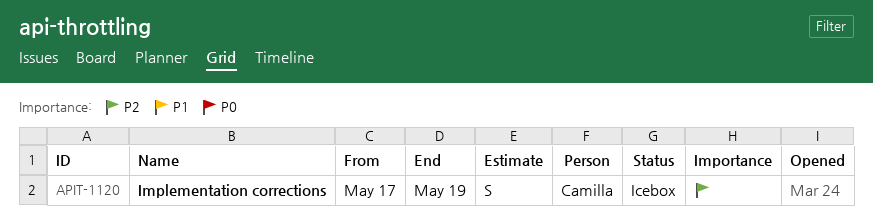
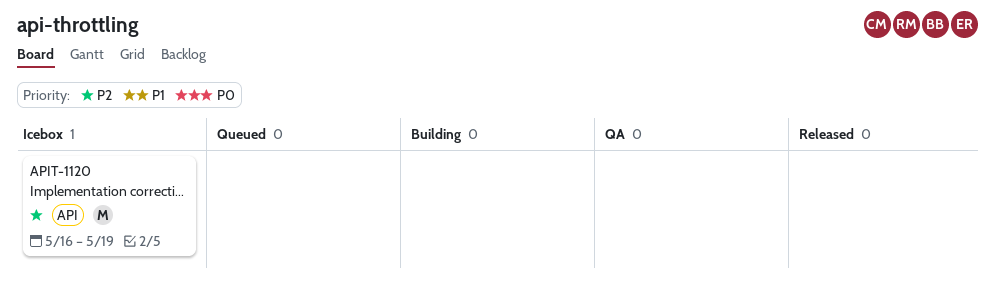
APIT-1120, estimate: S -> M
APIT-1120, start: May 17 -> May 16

